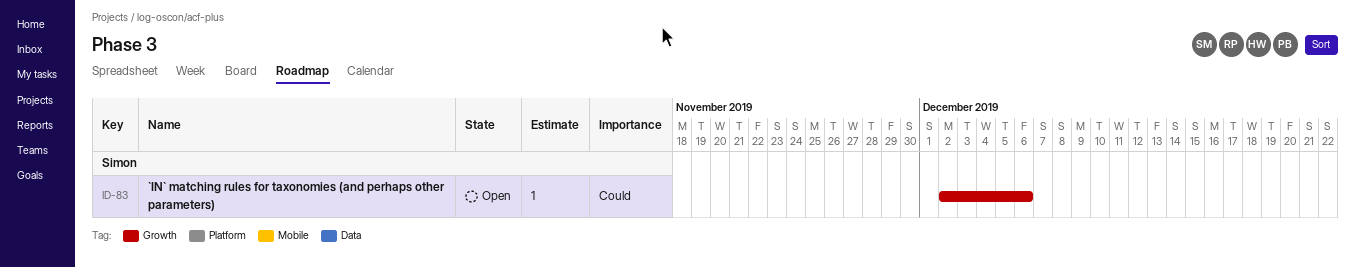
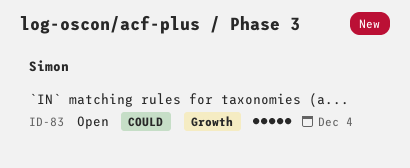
ID-83, estimate: 1 -> 5
ID-83, due: Dec 6 -> Dec 4

